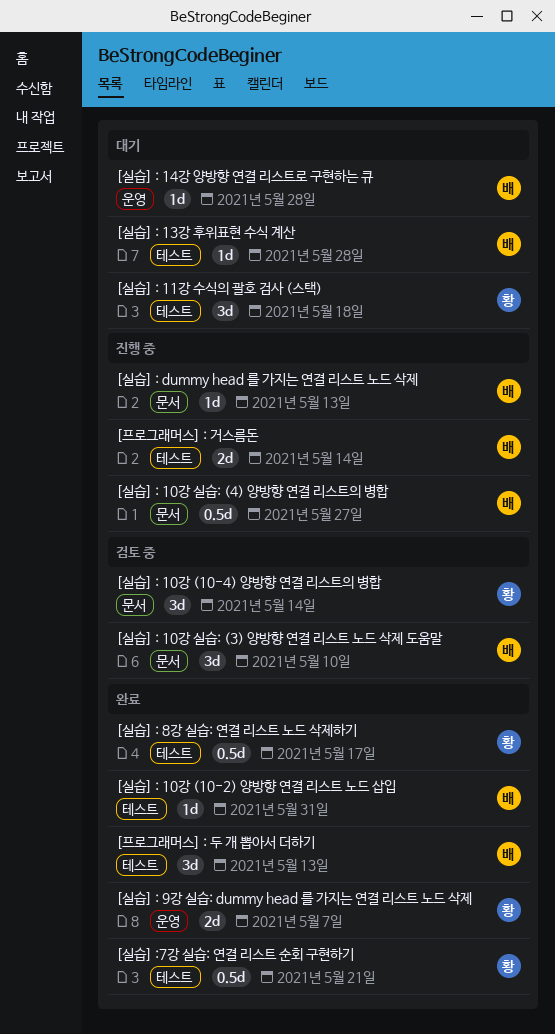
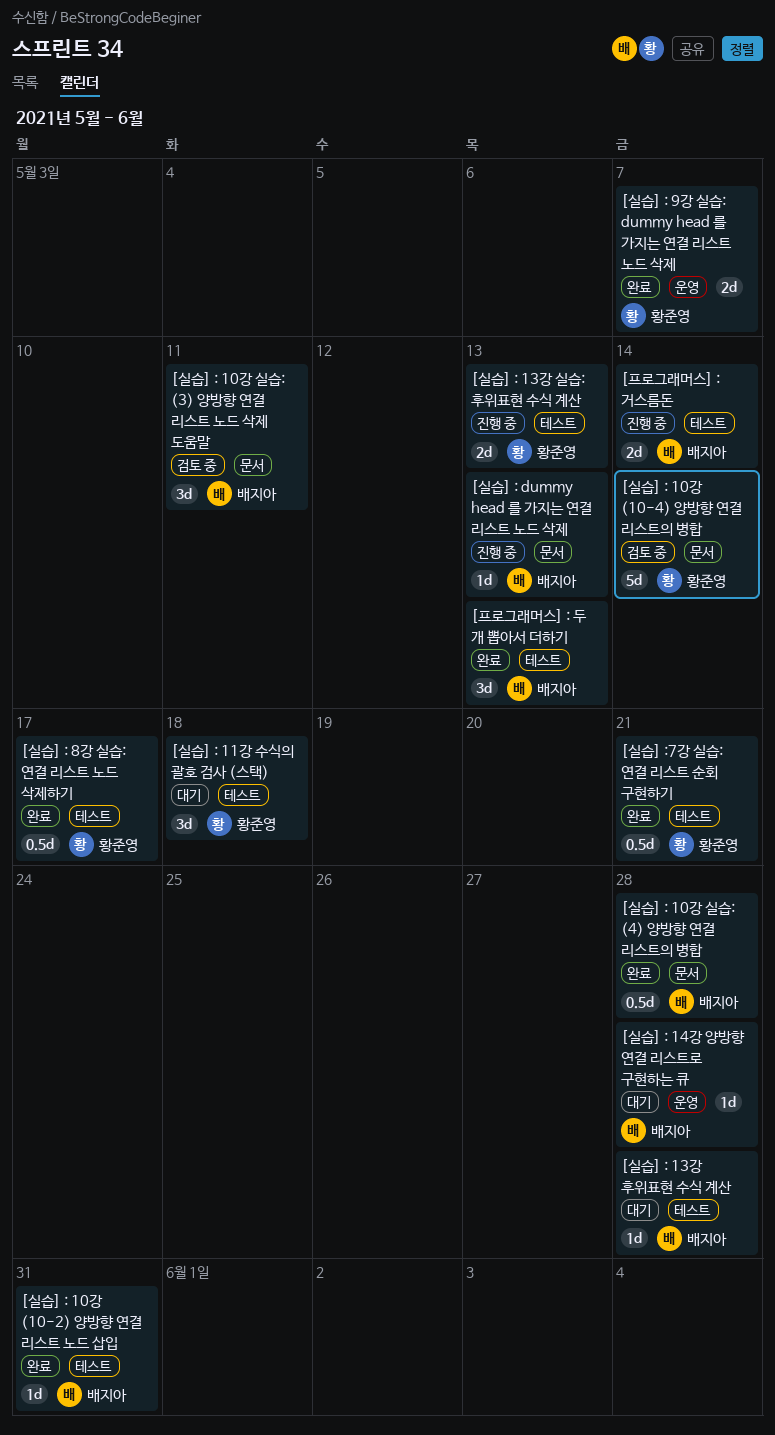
[실습] : 10강 (10-4) 양방향 연결 리스트의 병합, estimate: 3d -> 5d
[실습] : 10강 실습: (3) 양방향 연결 리스트 노드 삭제 도움말, due: May 10 -> May 11
[실습] : 10강 실습: (4) 양방향 연결 리스트의 병합, status: 진행 중 -> 완료
[실습] : 10강 실습: (4) 양방향 연결 리스트의 병합, due: May 27 -> May 28
[실습] : 13강 실습: 후위표현 수식 계산: none -> present

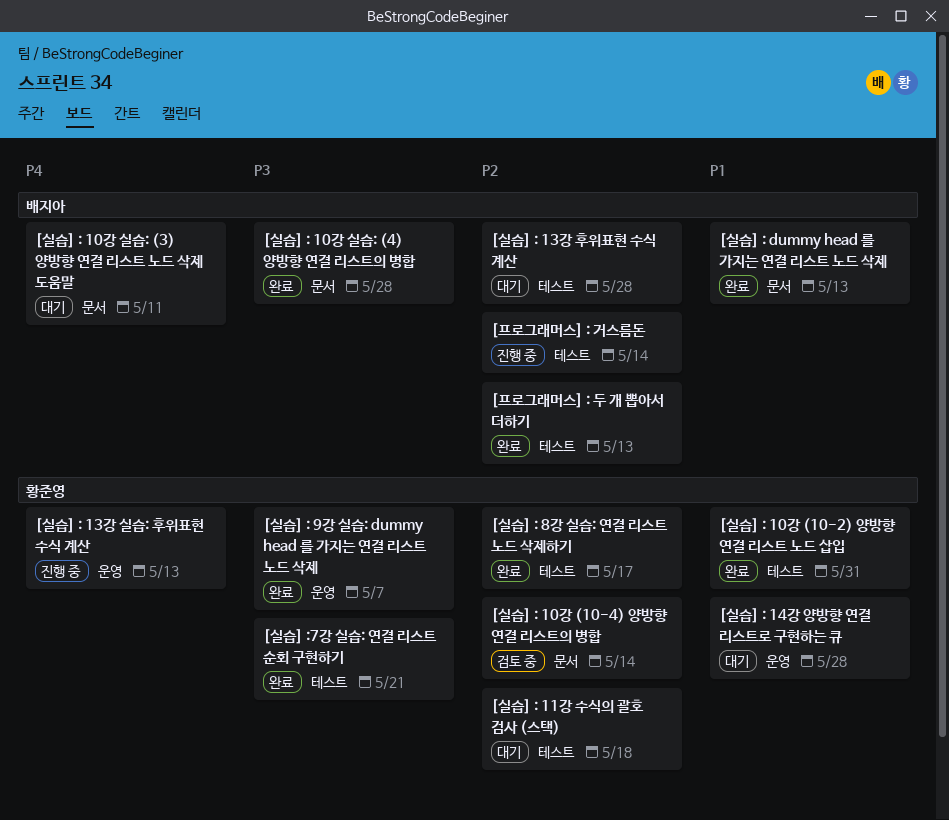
[실습] : 10강 (10-2) 양방향 연결 리스트 노드 삽입, owner: 배지아 -> 황준영
[실습] : 10강 실습: (3) 양방향 연결 리스트 노드 삭제 도움말, status: 검토 중 -> 대기
[실습] : 13강 실습: 후위표현 수식 계산, label: 테스트 -> 운영
[실습] : 14강 양방향 연결 리스트로 구현하는 큐, owner: 배지아 -> 황준영
[실습] : dummy head 를 가지는 연결 리스트 노드 삭제, status: 진행 중 -> 완료

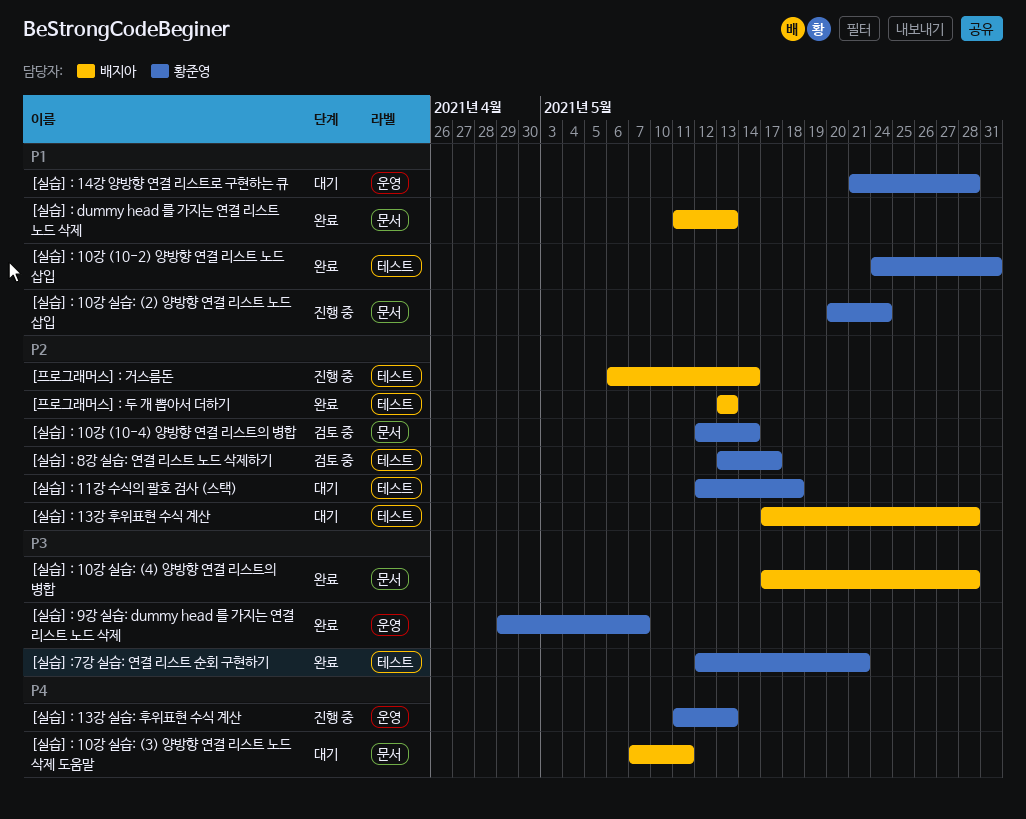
[실습] : 10강 실습: (2) 양방향 연결 리스트 노드 삽입: none -> present
[실습] : 8강 실습: 연결 리스트 노드 삭제하기, status: 완료 -> 검토 중

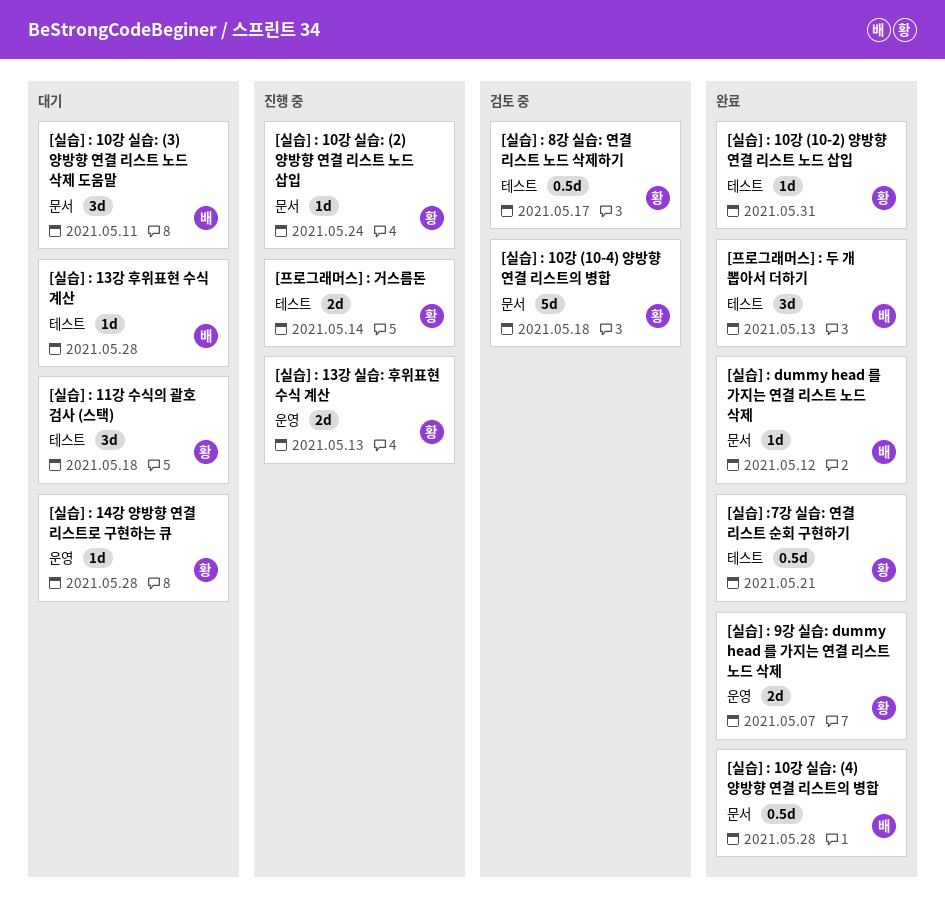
[실습] : 10강 (10-4) 양방향 연결 리스트의 병합, due: May 14 -> May 18
[실습] : dummy head 를 가지는 연결 리스트 노드 삭제, due: May 13 -> May 12
[프로그래머스] : 거스름돈, owner: 배지아 -> 황준영

